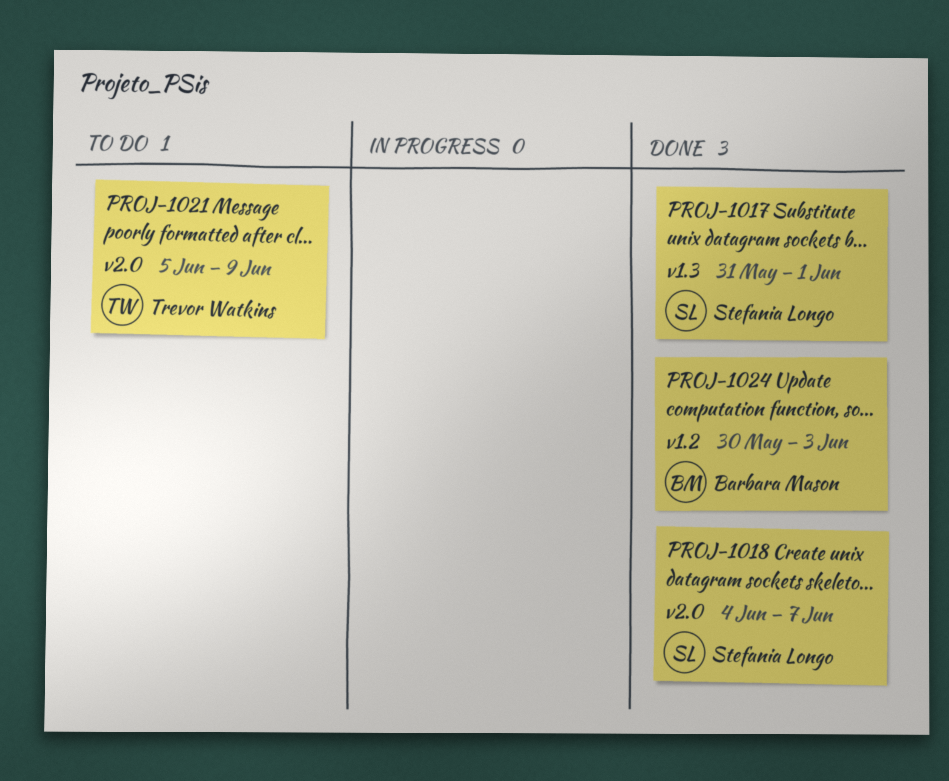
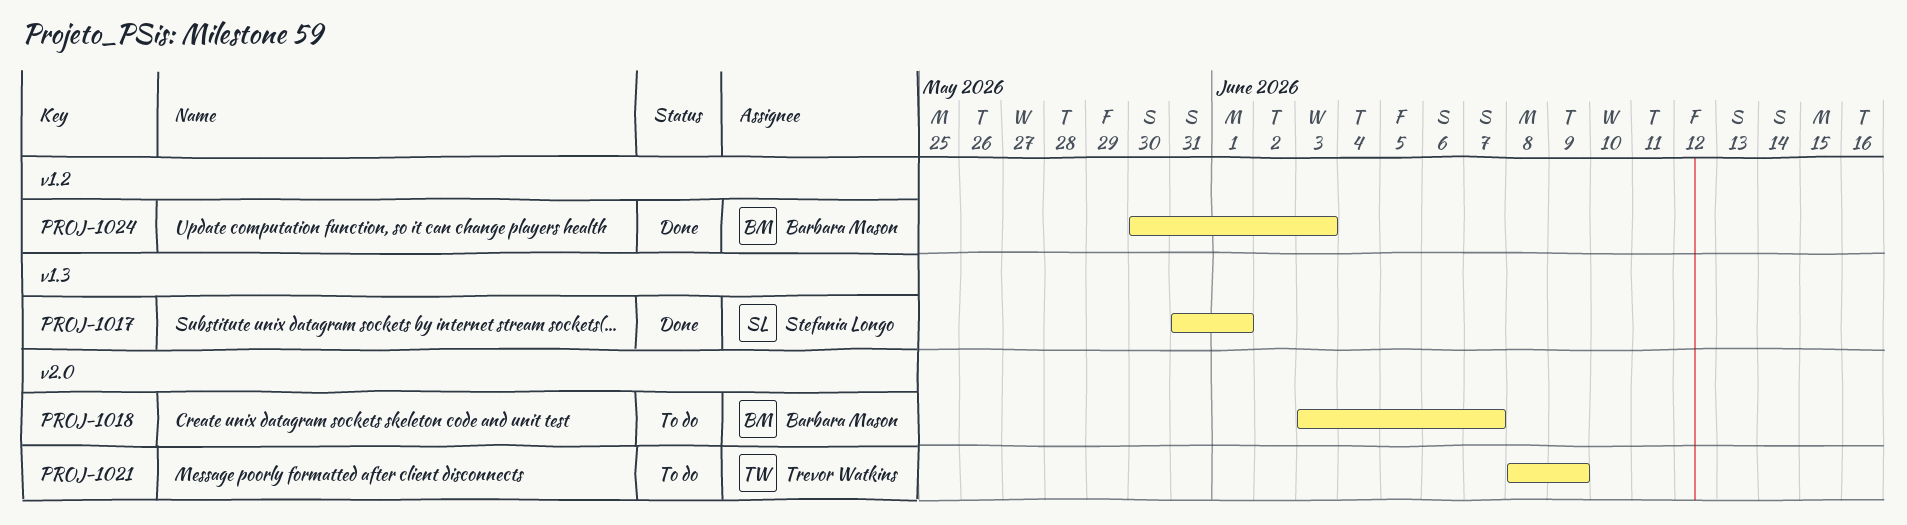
PROJ-1018, status: Done -> To do
PROJ-1018, owner: Stefania Longo -> Barbara Mason
PROJ-1018, start: Jun 4 -> Jun 3
PROJ-1021, start: Jun 5 -> Jun 8

